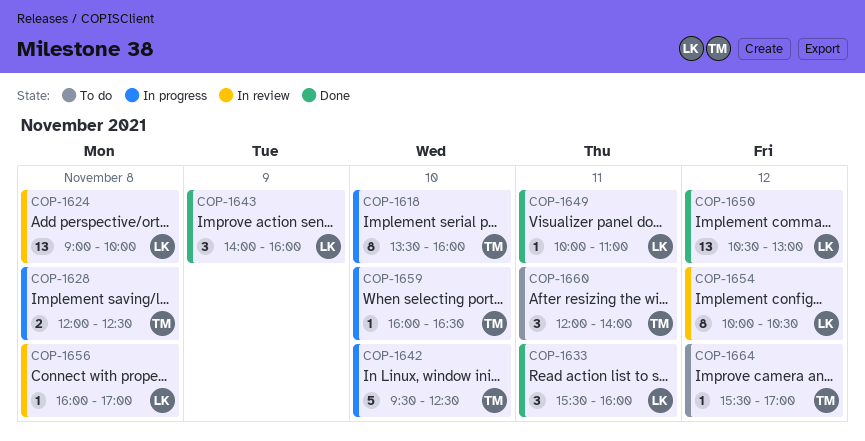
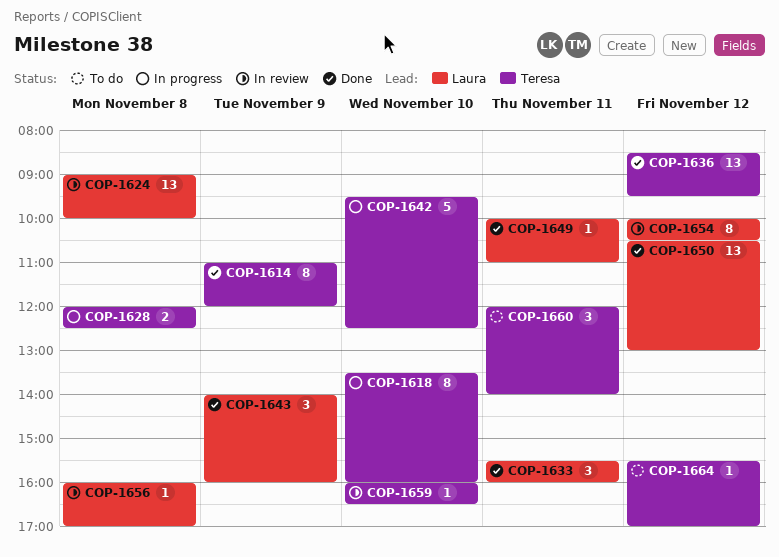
COP-1614: none -> present
COP-1636: none -> present
COP-1659, status: In progress -> In review

